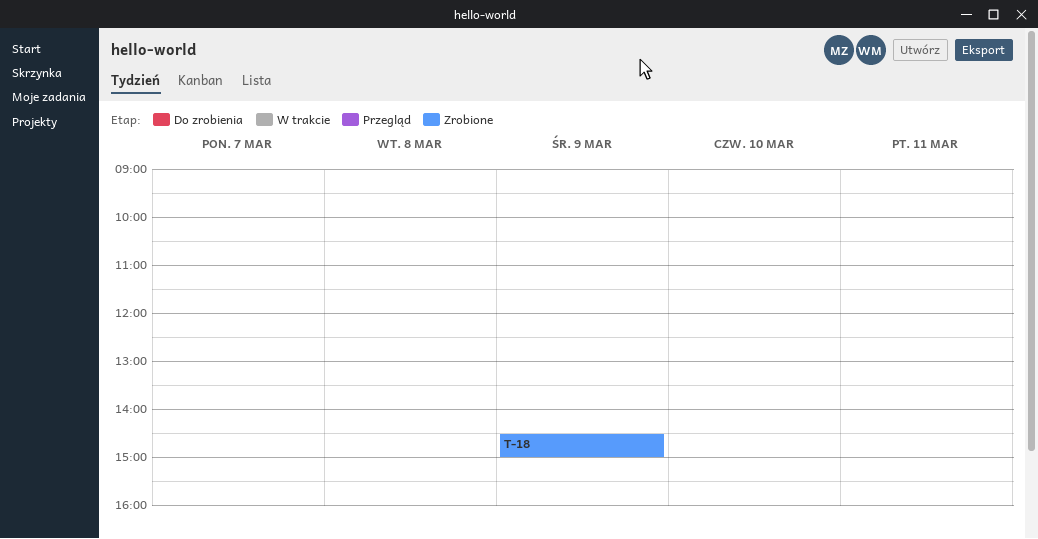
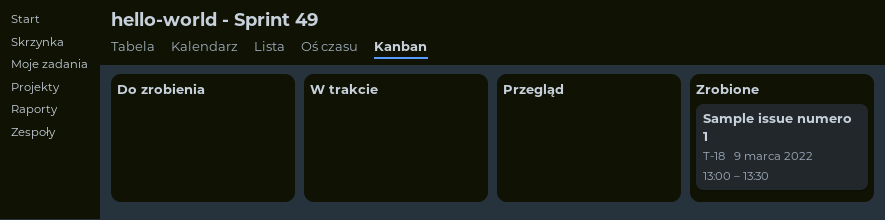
T-18, begins: 14:30 -> 13:00
T-18, ends: 15:00 -> 13:30

